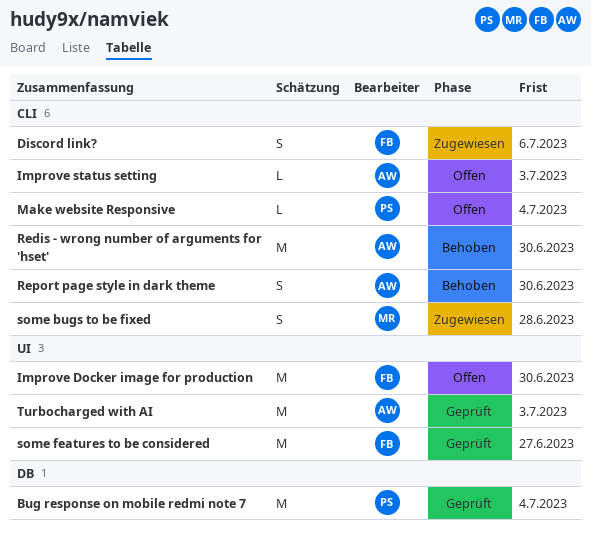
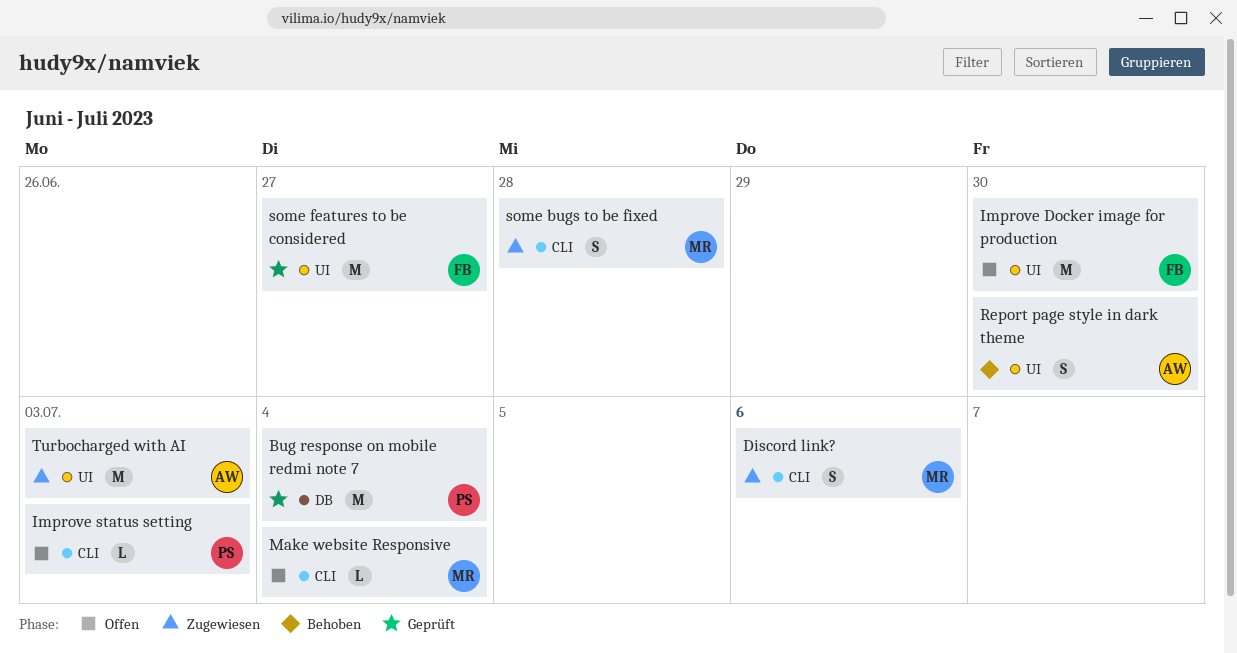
Discord link?, owner: FB -> MR
Improve status setting, owner: AW -> PS
Make website Responsive, owner: PS -> MR
Redis - wrong number of arguments for 'hset': present -> none
Report page style in dark theme, label: CLI -> UI
Turbocharged with AI, status: Geprüft -> Zugewiesen

